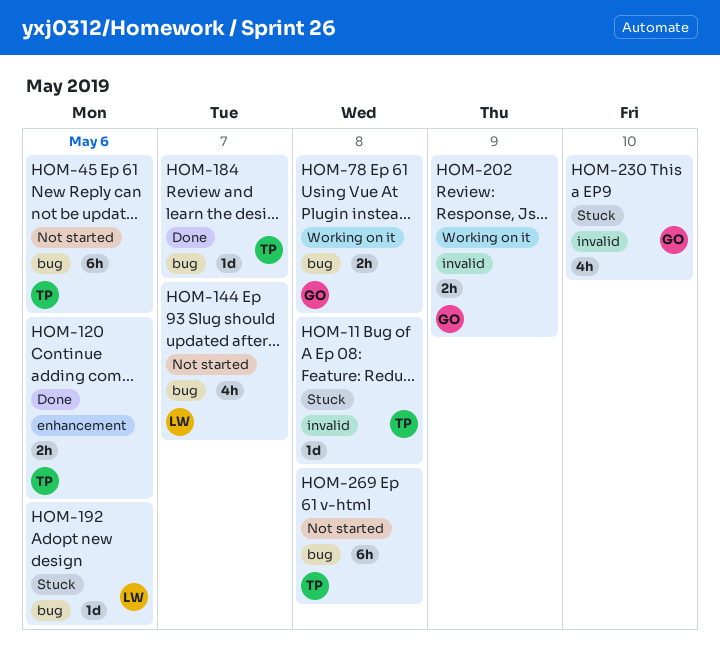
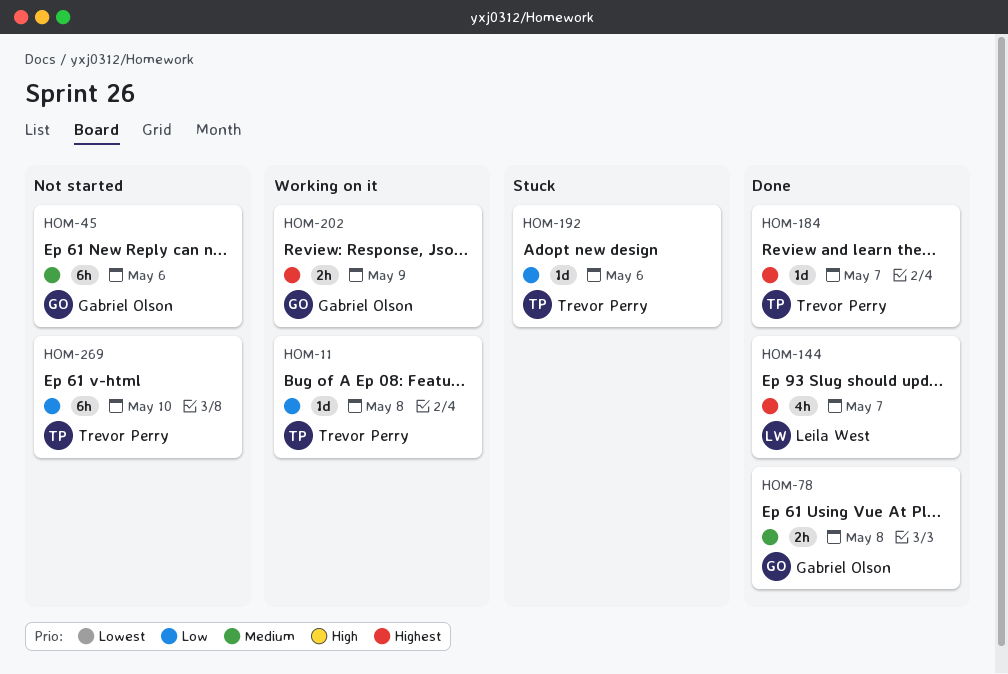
HOM-11, status: Stuck -> Working on it
HOM-45, owner: Trevor Perry -> Gabriel Olson
HOM-78, status: Working on it -> Done
HOM-120: present -> none
HOM-144, status: Not started -> Done
HOM-192, owner: Leila West -> Trevor Perry
HOM-230: present -> none
HOM-269, due: May 8 -> May 10

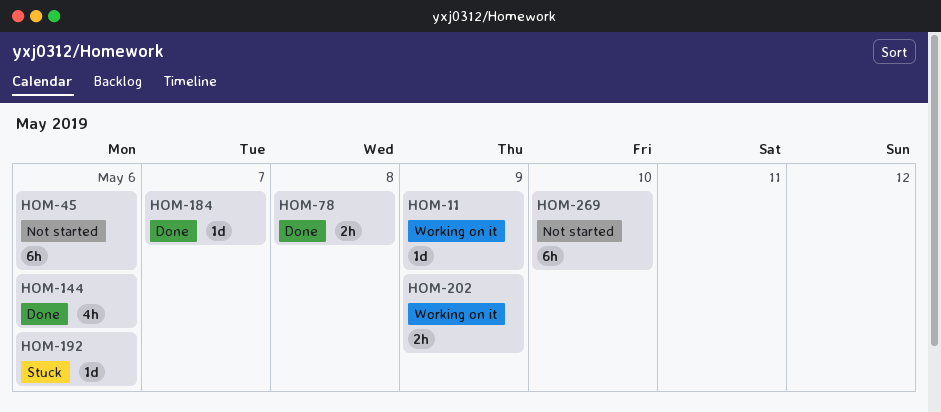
HOM-11, due: May 8 -> May 9
HOM-144, due: May 7 -> May 6

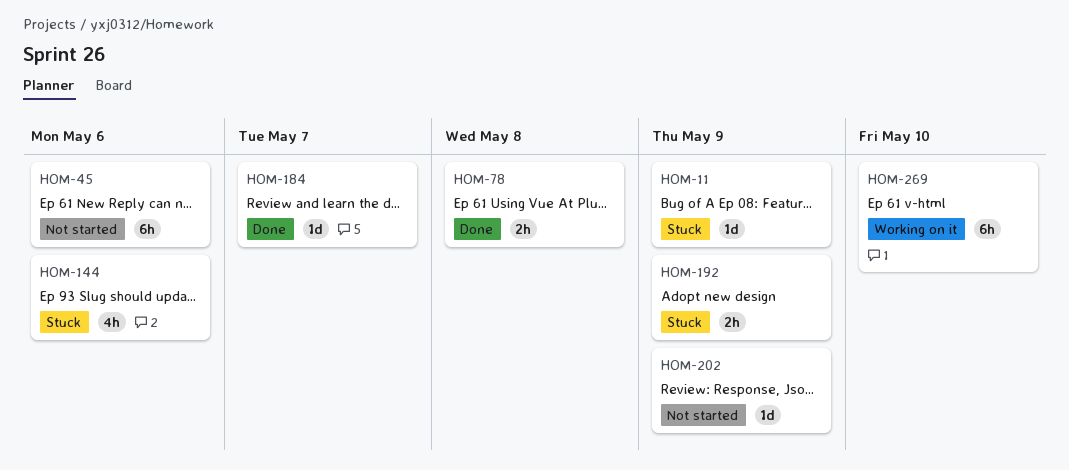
HOM-11, status: Working on it -> Stuck
HOM-144, status: Done -> Stuck
HOM-192, estimate: 1d -> 2h
HOM-192, due: May 6 -> May 9
HOM-202, status: Working on it -> Not started
HOM-202, estimate: 2h -> 1d
HOM-269, status: Not started -> Working on it

